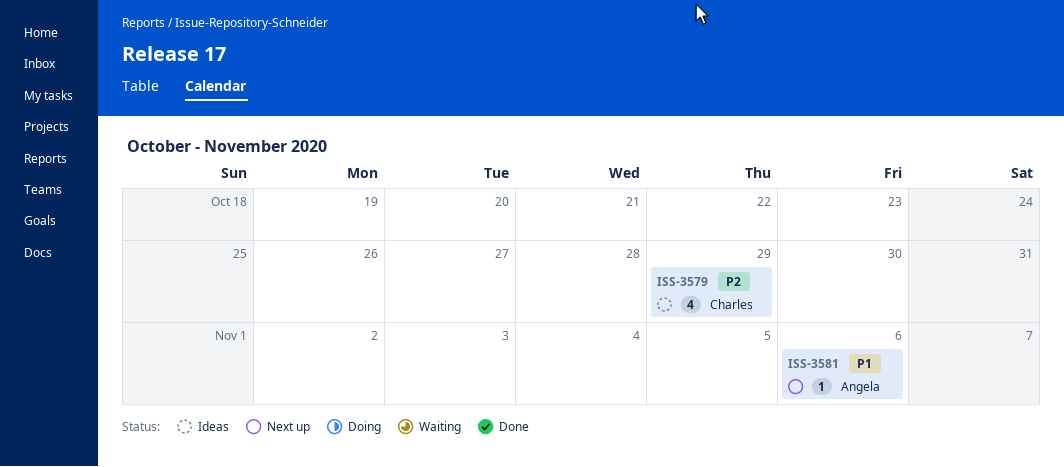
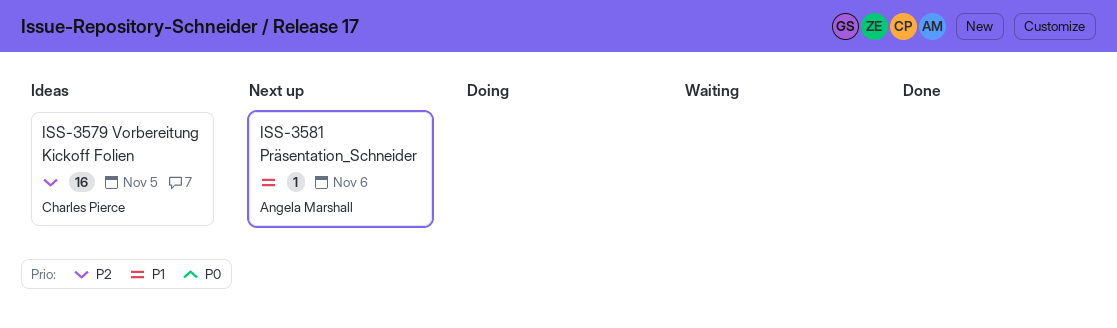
ISS-3579, estimate: 4 -> 16
ISS-3579, due: Oct 29 -> Nov 5

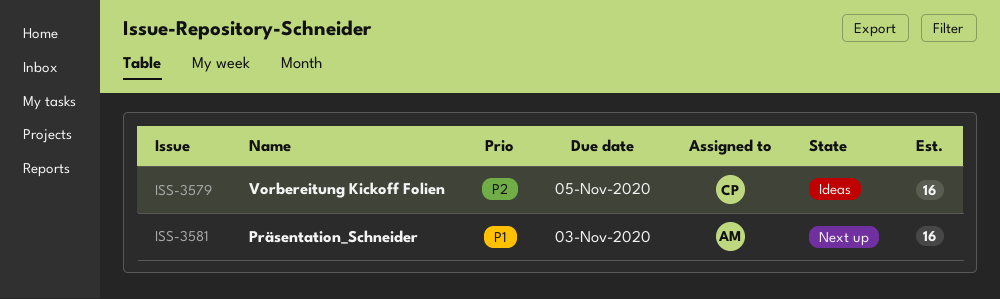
ISS-3581, estimate: 1 -> 16
ISS-3581, due: Nov 6 -> Nov 3

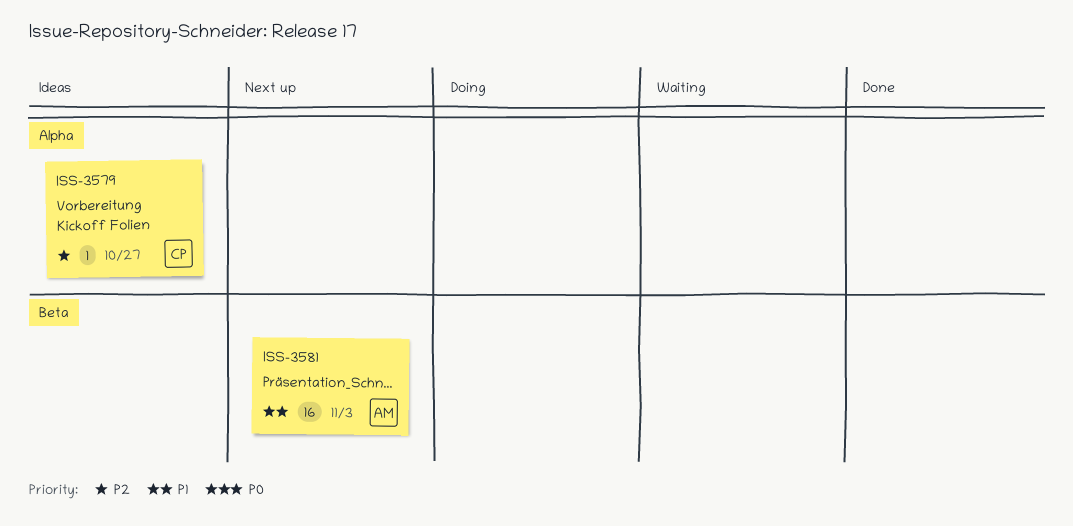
ISS-3579, estimate: 16 -> 1
ISS-3579, due: Nov 5 -> Oct 27

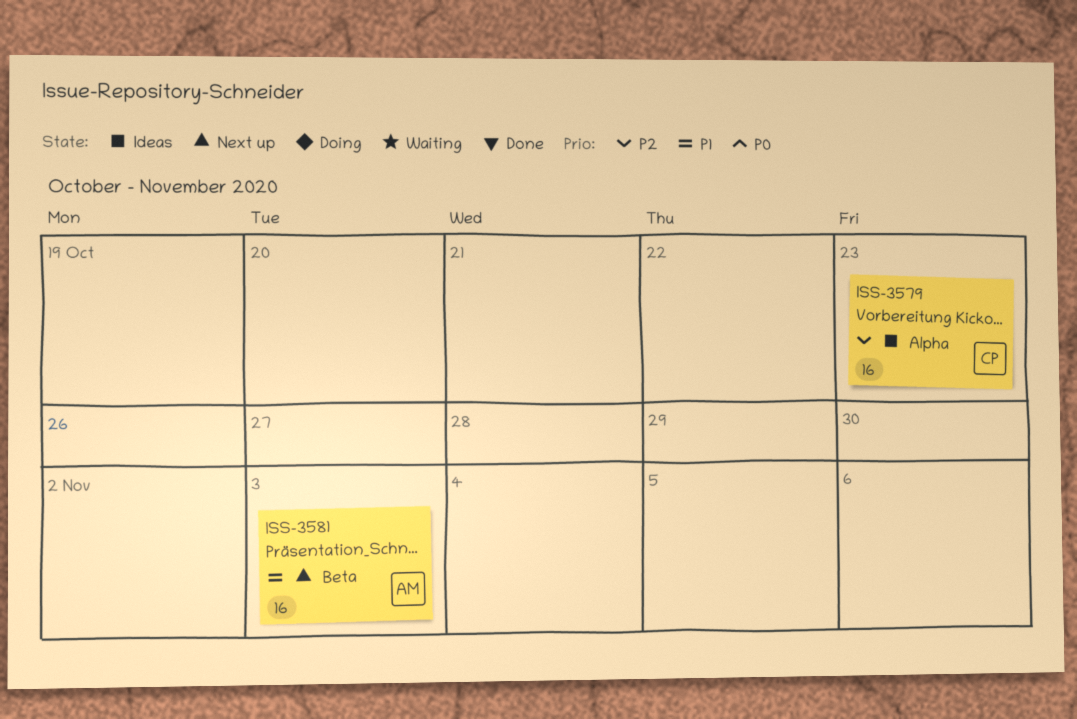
ISS-3579, estimate: 1 -> 16
ISS-3579, due: Oct 27 -> Oct 23

